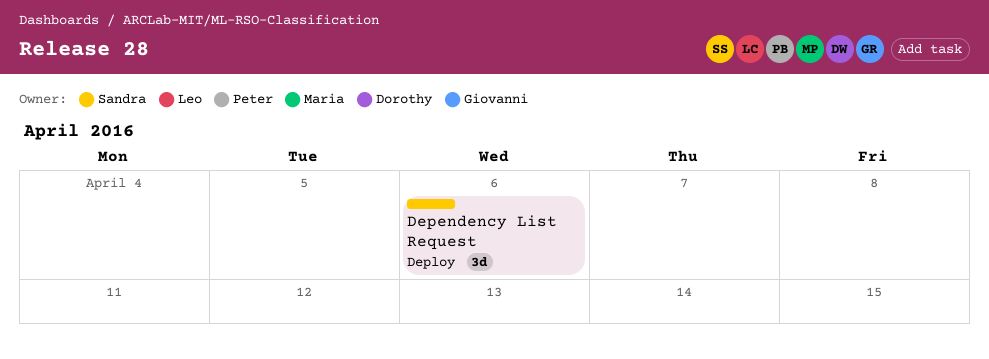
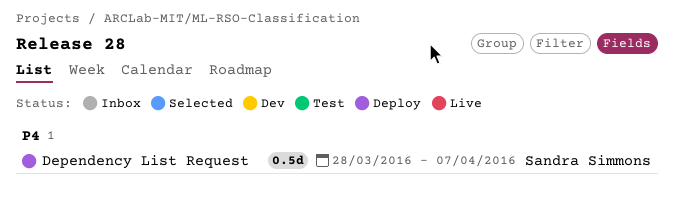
Dependency List Request, estimate: 3d -> 0.5d
Dependency List Request, due: Apr 6 -> Apr 7

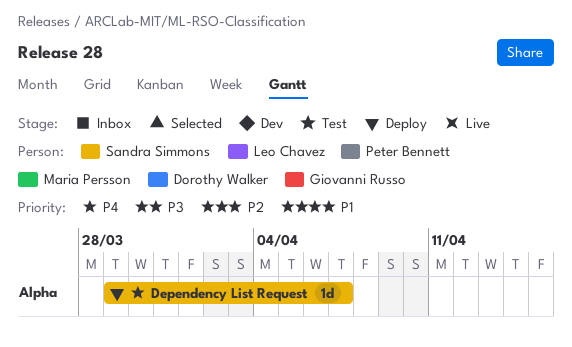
Dependency List Request, estimate: 0.5d -> 1d
Dependency List Request, start: Mar 28 -> Mar 29

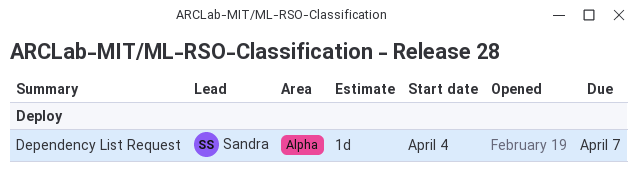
Dependency List Request, start: Mar 29 -> Apr 4

